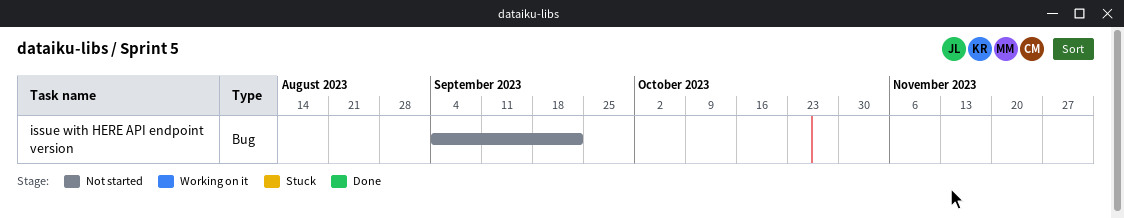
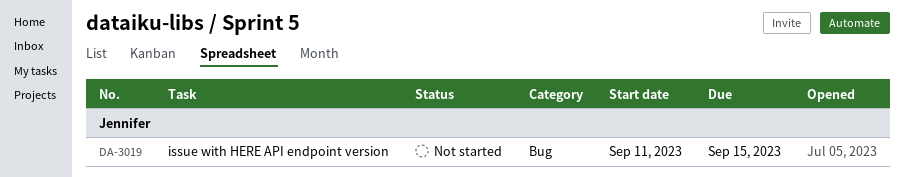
issue with HERE API endpoint version, start: Sep 4 -> Sep 11
issue with HERE API endpoint version, due: Sep 22 -> Sep 15

